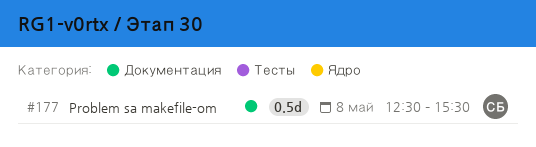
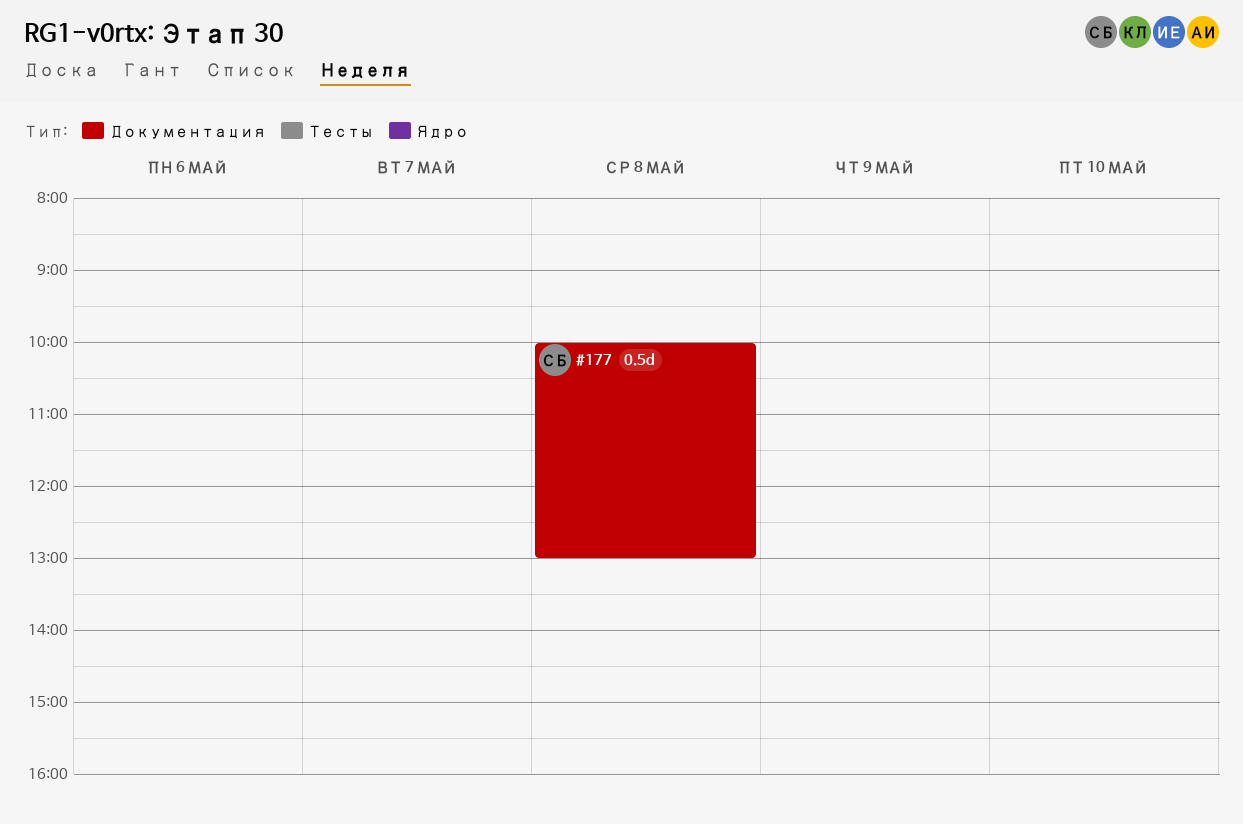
#177, begins: 12:30 -> 10:00
#177, ends: 15:30 -> 13:00

